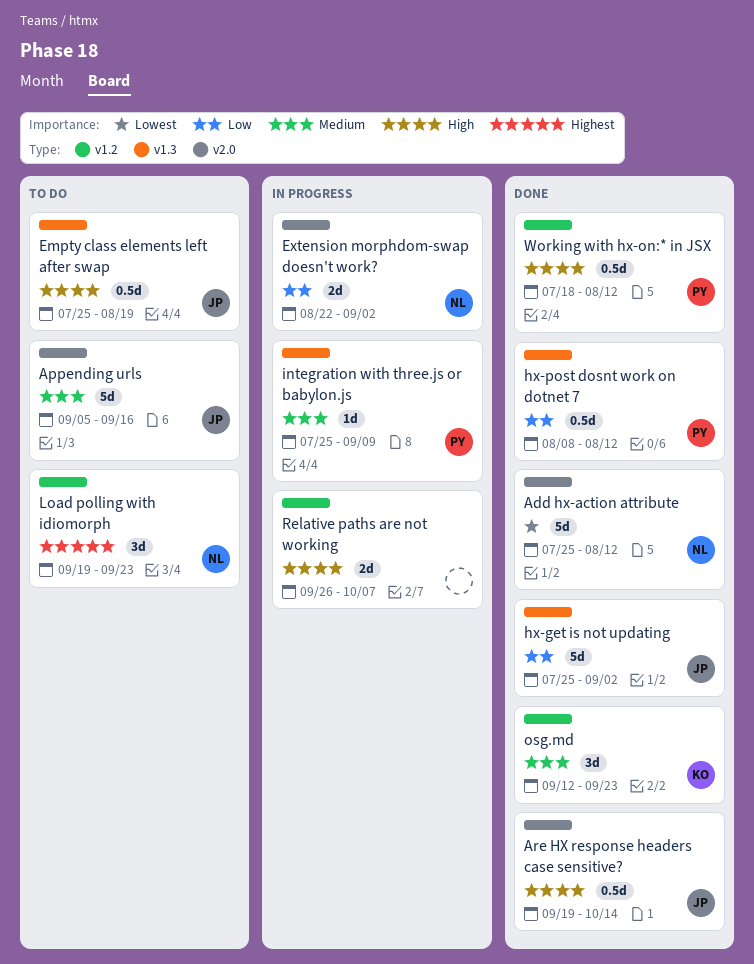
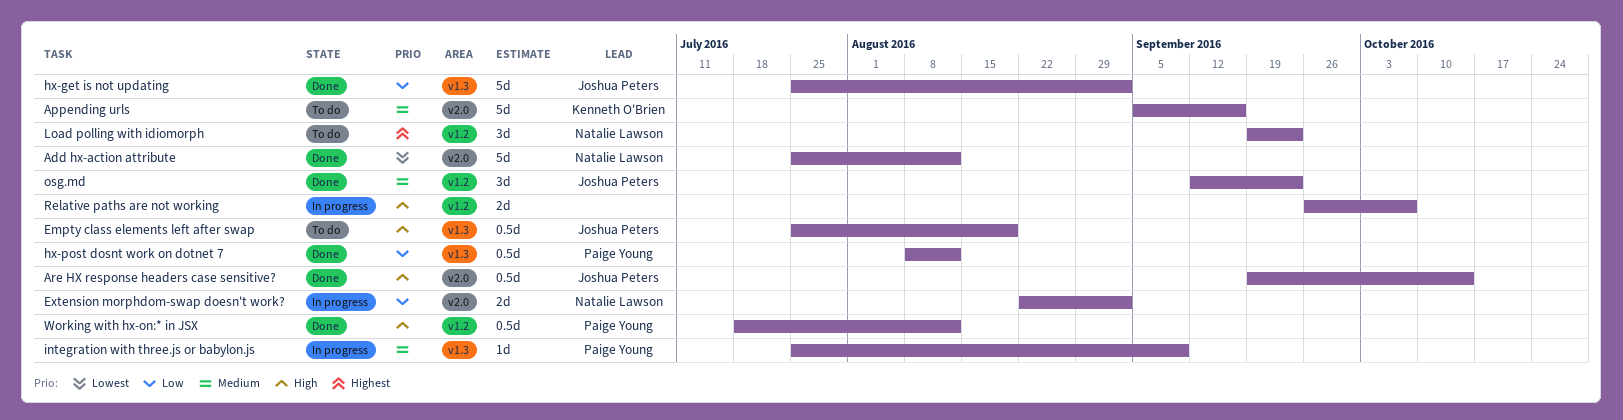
Appending urls, owner: Joshua Peters -> Kenneth O'Brien
osg.md, owner: Kenneth O'Brien -> Joshua Peters

